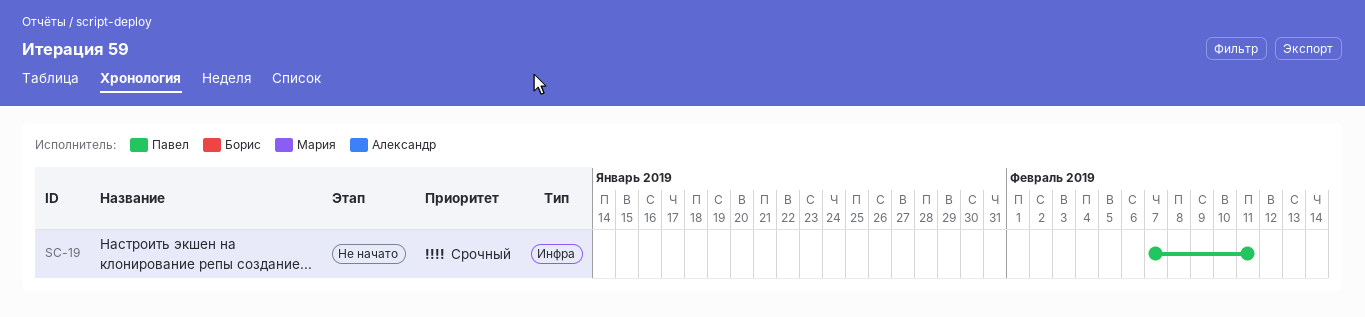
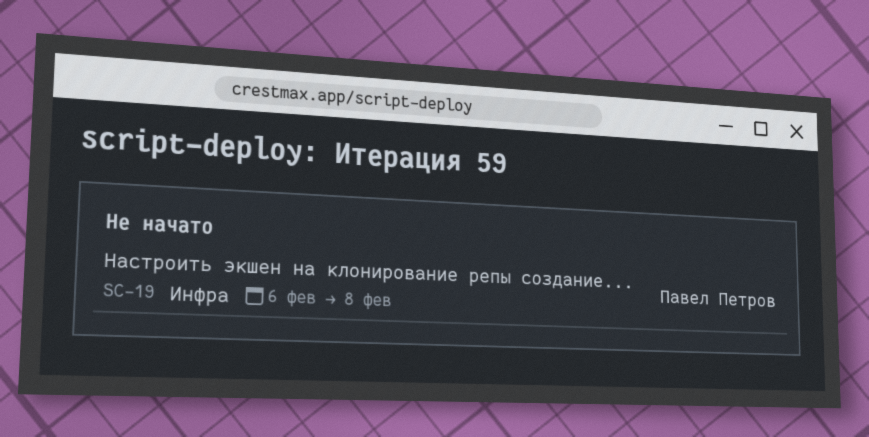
SC-19, start: Feb 7 -> Feb 6
SC-19, due: Feb 11 -> Feb 8

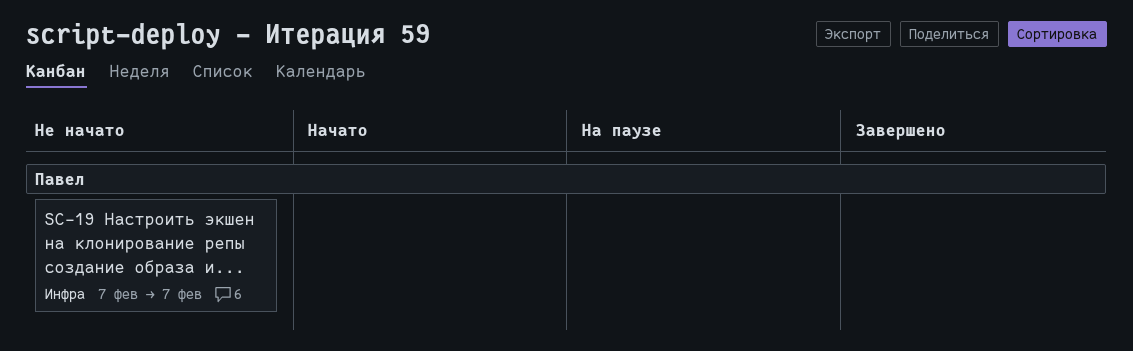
SC-19, start: Feb 6 -> Feb 7
SC-19, due: Feb 8 -> Feb 7

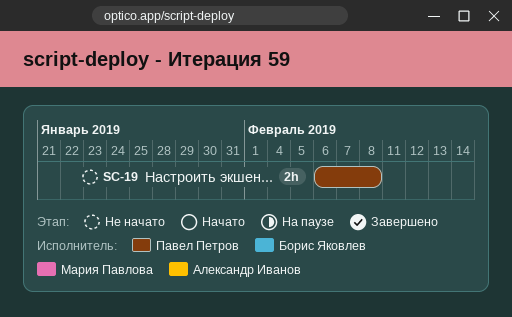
SC-19, start: Feb 7 -> Feb 6
SC-19, due: Feb 7 -> Feb 8

